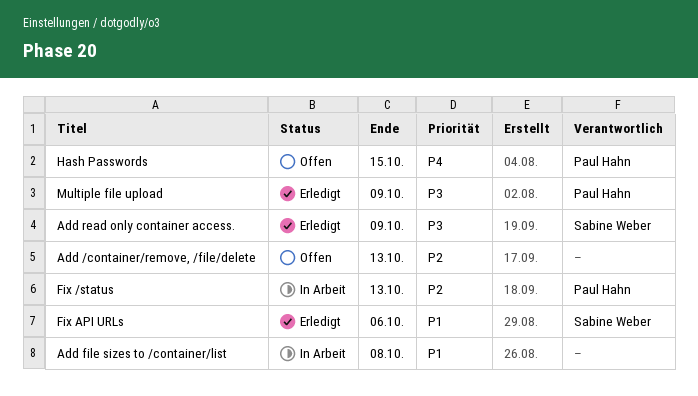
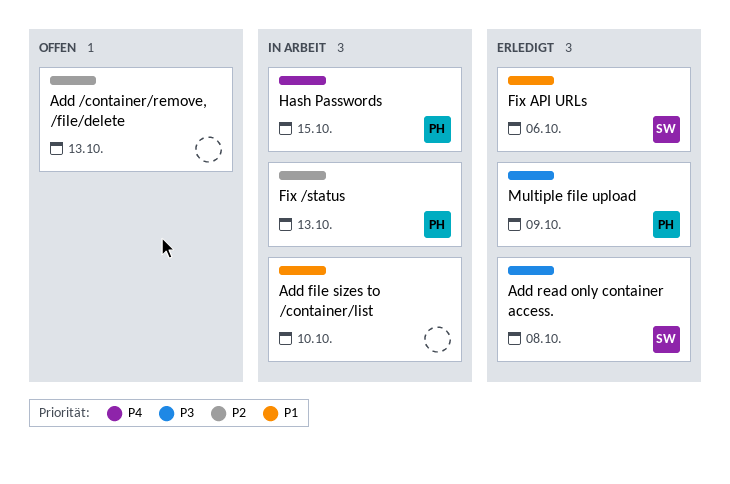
Add file sizes to /container/list, due: Oct 8 -> Oct 10
Add read only container access., due: Oct 9 -> Oct 8
Hash Passwords, status: Offen -> In Arbeit

